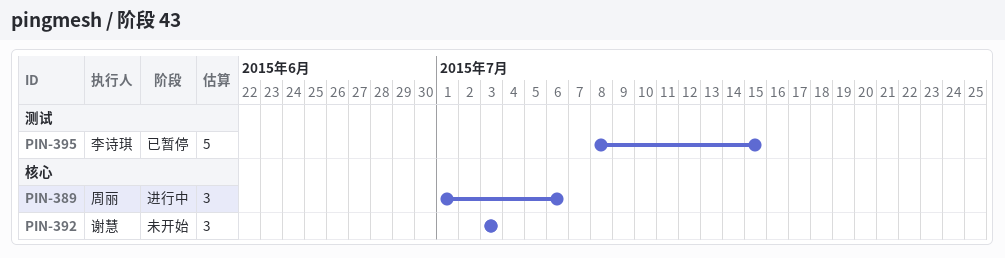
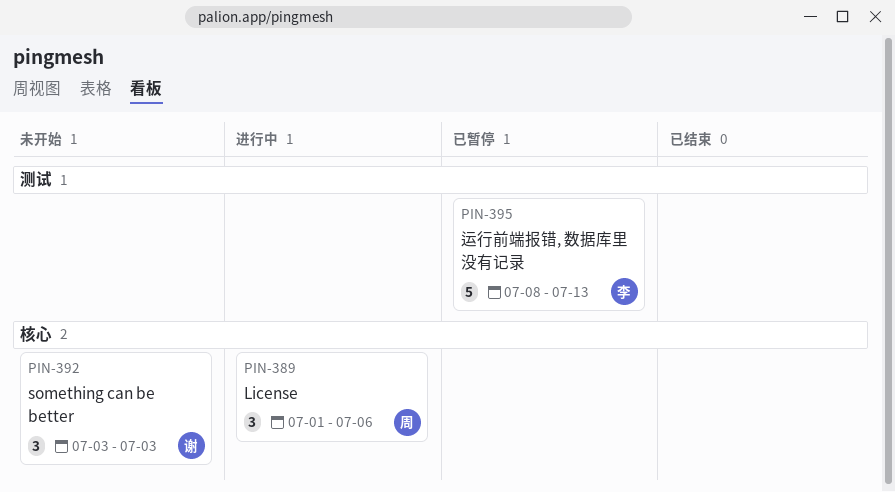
PIN-395, due: Jul 15 -> Jul 13

